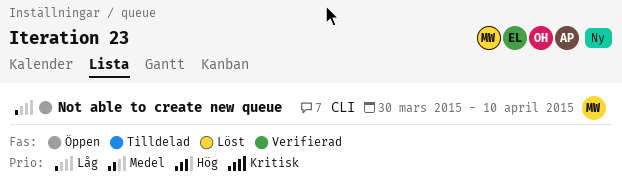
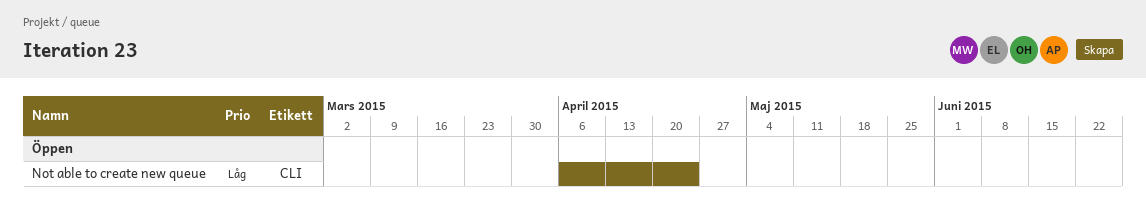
Not able to create new queue, start: Mar 30 -> Apr 6
Not able to create new queue, due: Apr 10 -> Apr 24

